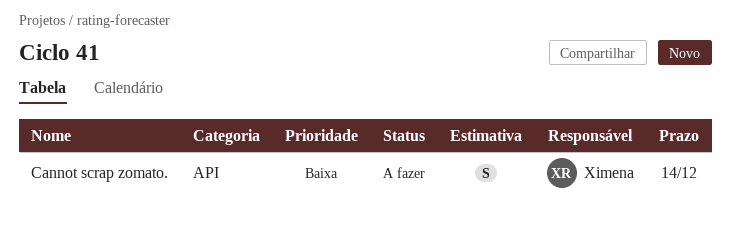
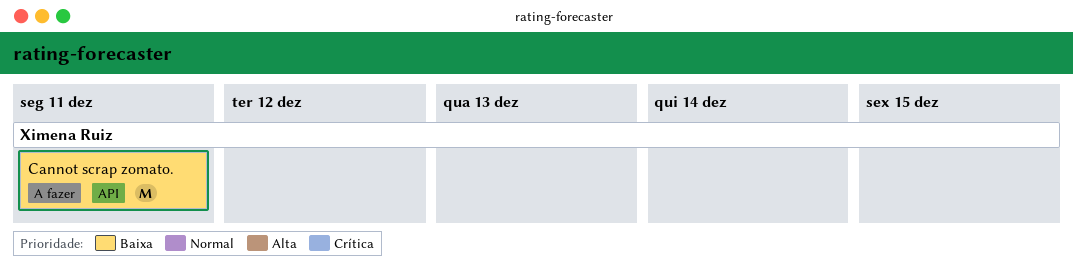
Cannot scrap zomato., estimate: S -> M
Cannot scrap zomato., due: Dec 14 -> Dec 11

